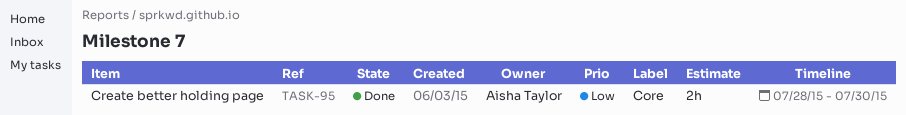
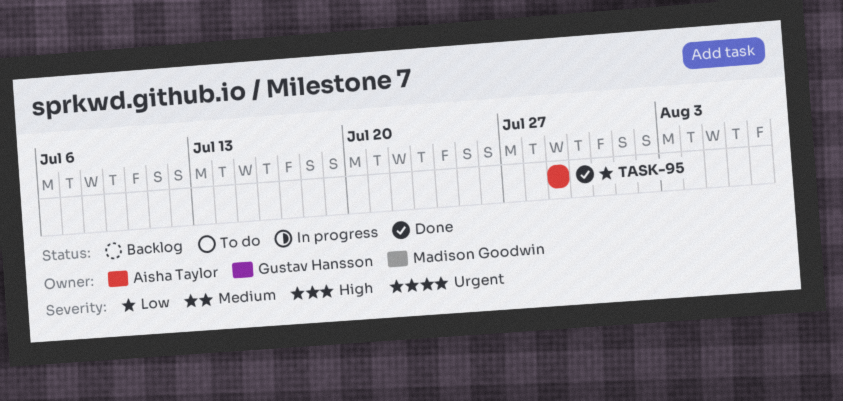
TASK-95, start: Jul 28 -> Jul 29
TASK-95, due: Jul 30 -> Jul 29

